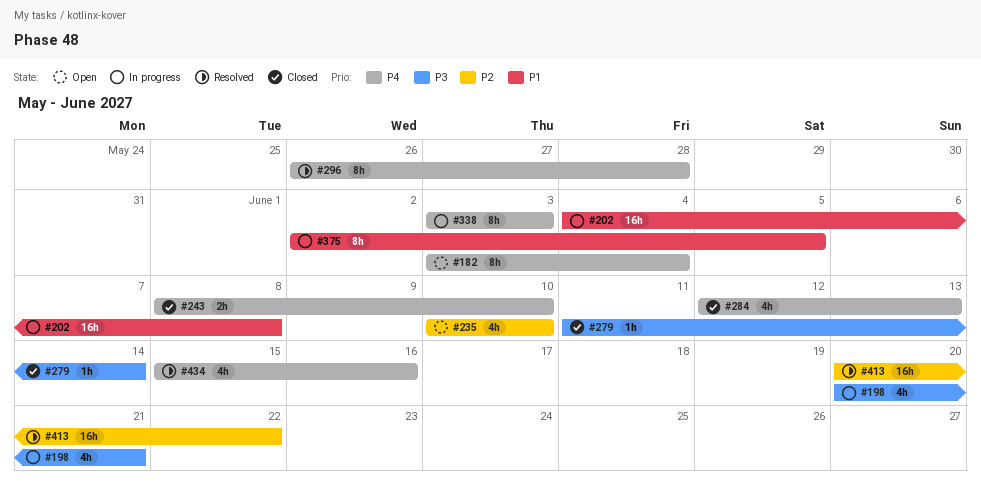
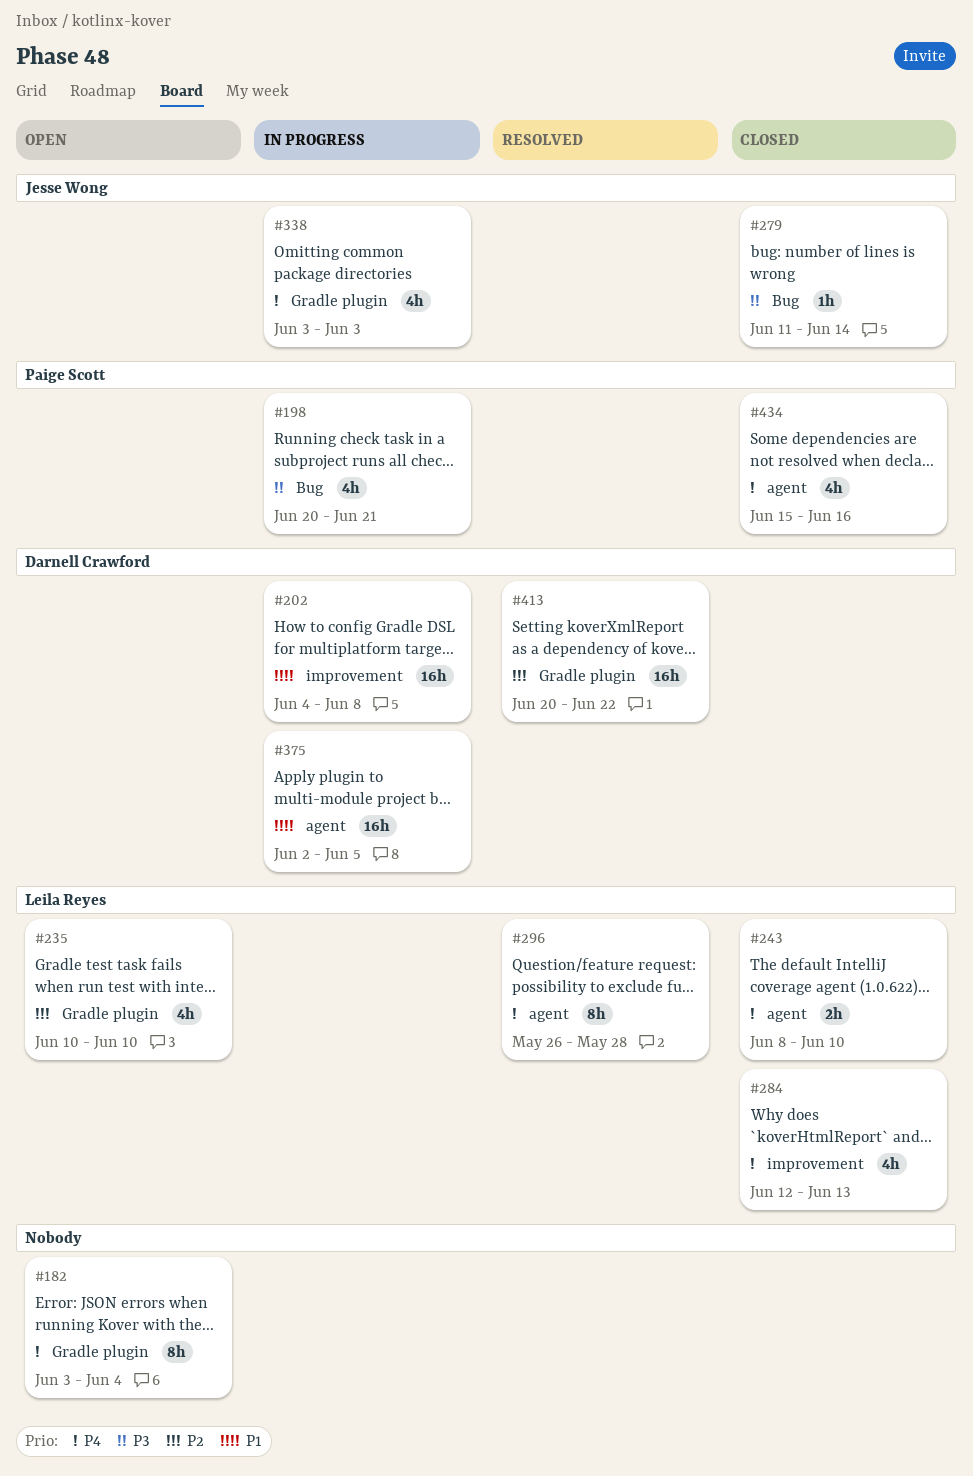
#338, estimate: 8h -> 4h
#375, estimate: 8h -> 16h
#434, status: Resolved -> Closed

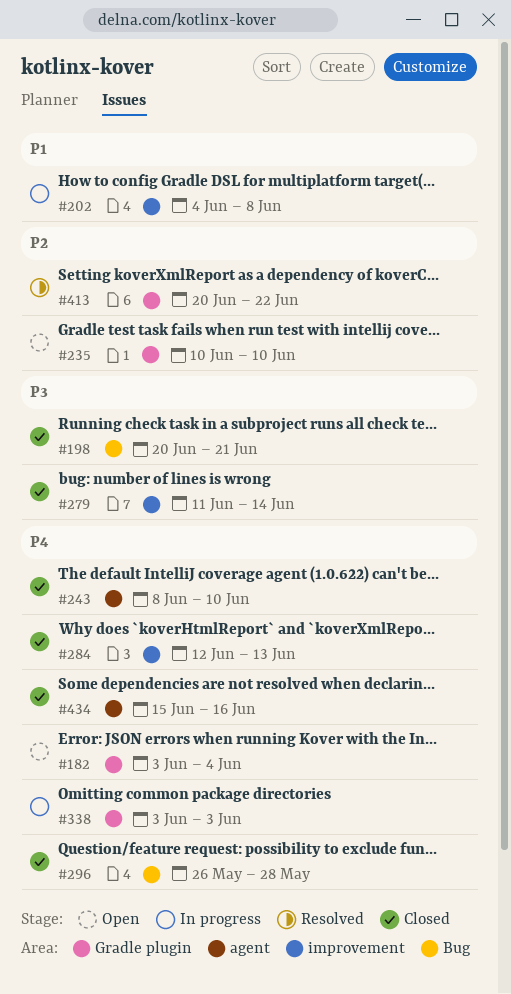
#198, status: In progress -> Closed
#279, label: Bug -> improvement
#296, status: Resolved -> Closed
#296, label: agent -> Bug
#375: present -> none

